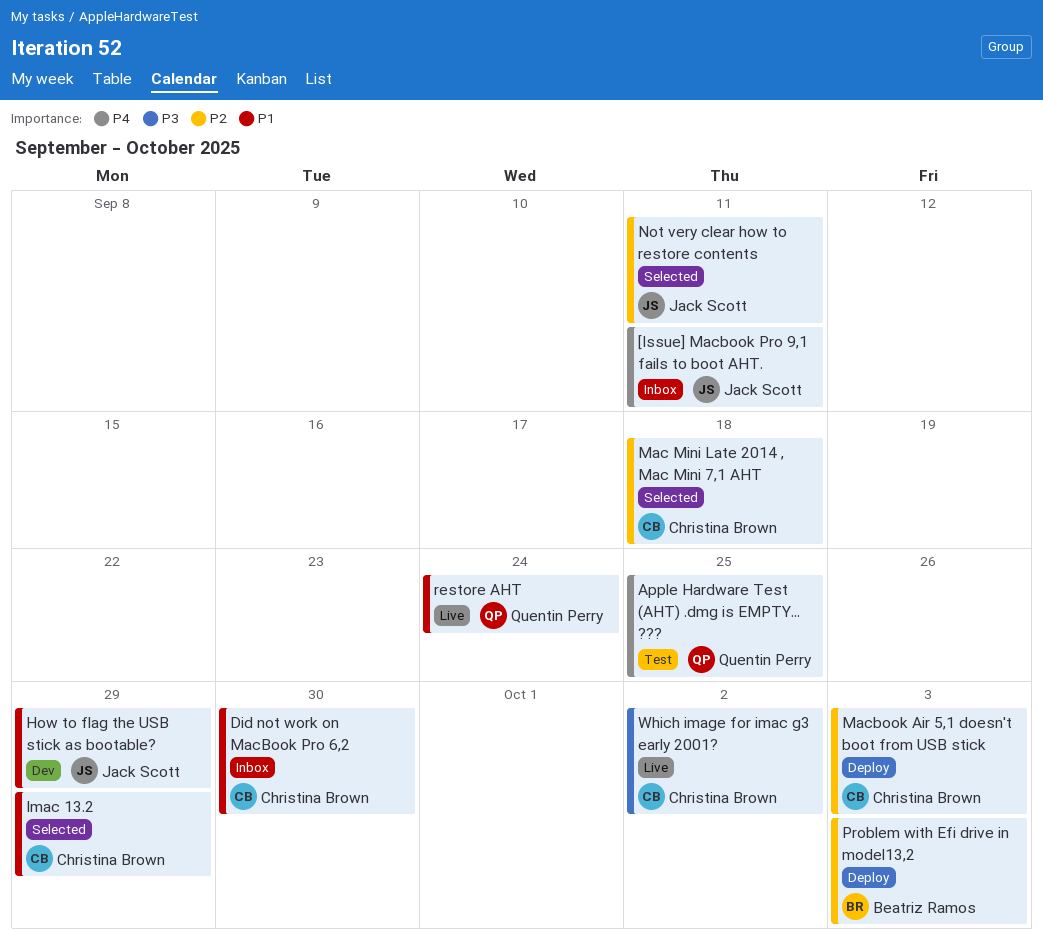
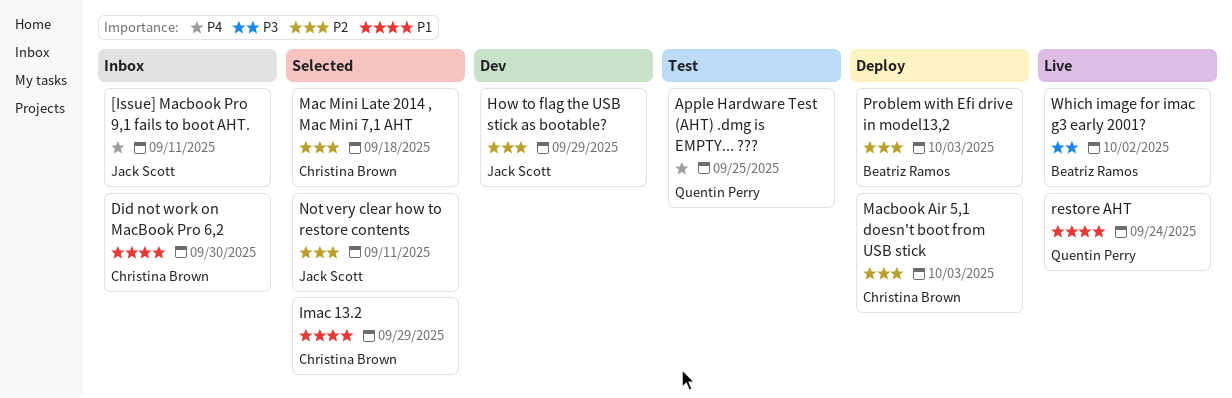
How to flag the USB stick as bootable?, priority: P1 -> P2
Which image for imac g3 early 2001?, owner: Christina Brown -> Beatriz Ramos

